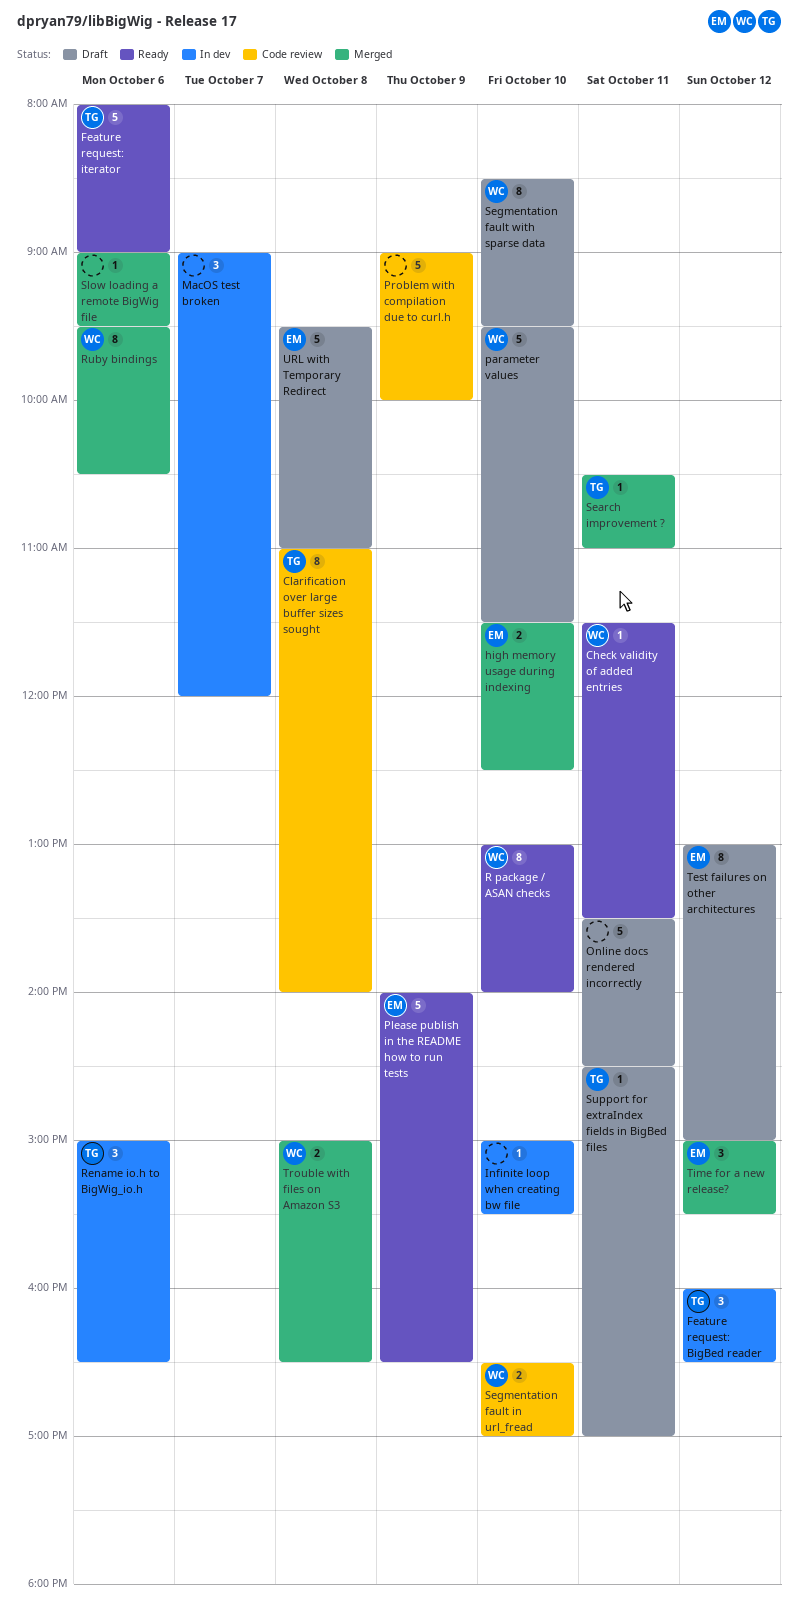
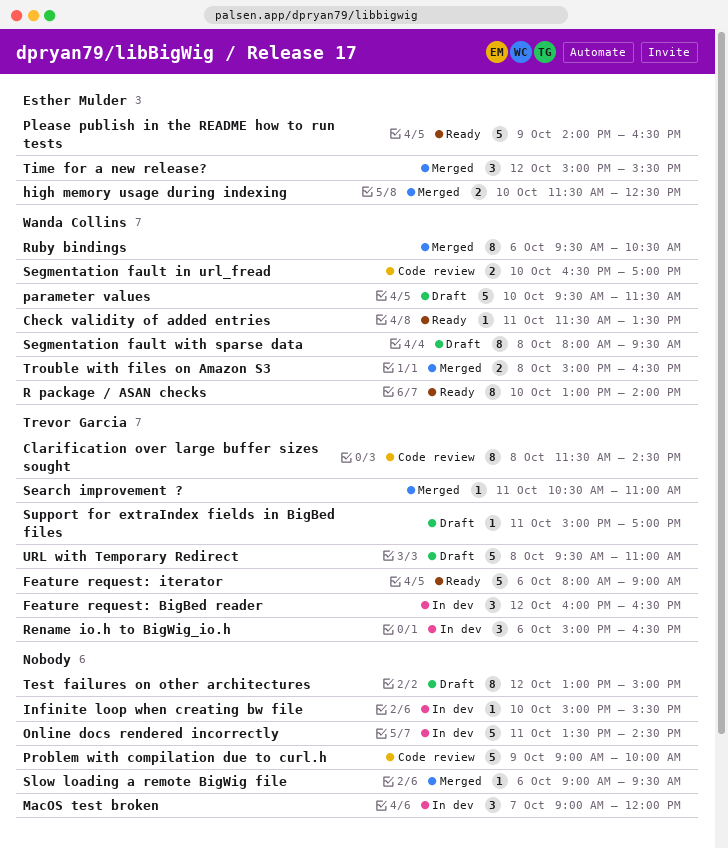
Clarification over large buffer sizes sought, begins: 11:00 -> 11:30
Clarification over large buffer sizes sought, ends: 14:00 -> 14:30
Online docs rendered incorrectly, status: Draft -> In dev
Segmentation fault with sparse data, day: Oct 10 -> Oct 8
Segmentation fault with sparse data, begins: 08:30 -> 08:00
Support for extraIndex fields in BigBed files, begins: 14:30 -> 15:00
Test failures on other architectures, owner: Esther Mulder -> none
URL with Temporary Redirect, owner: Esther Mulder -> Trevor Garcia

